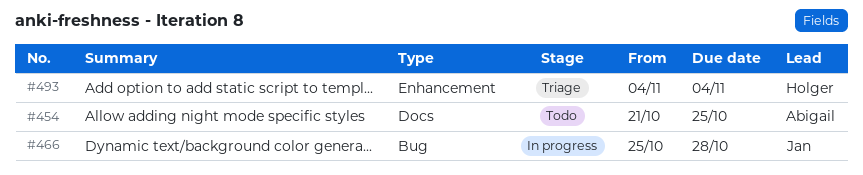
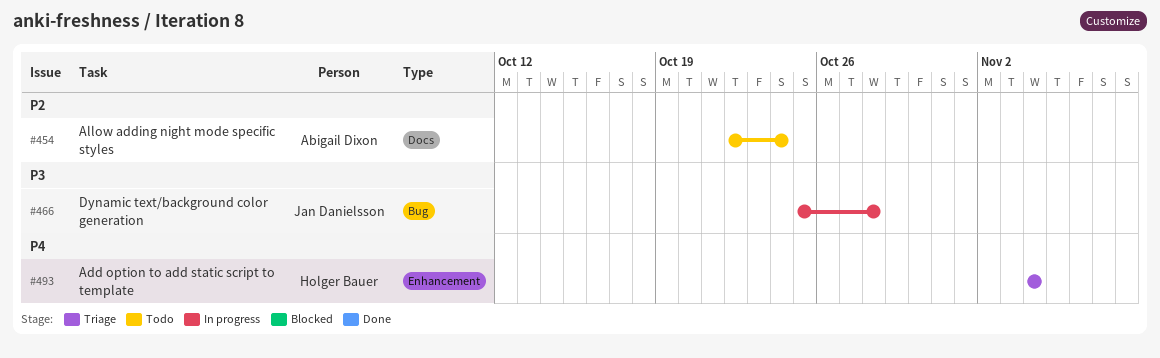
#454, start: Oct 21 -> Oct 22
#454, due: Oct 25 -> Oct 24

